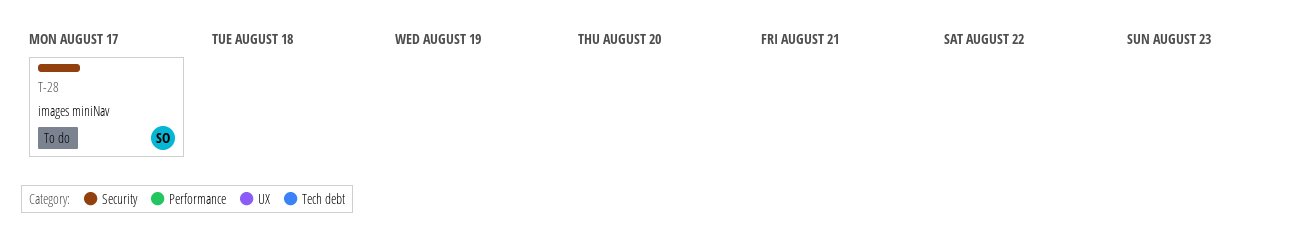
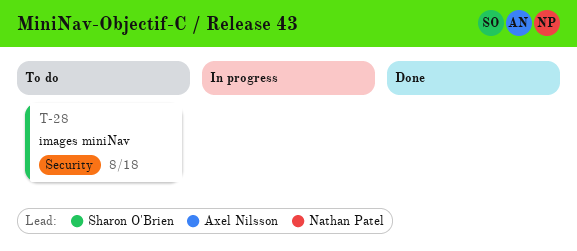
T-28, due: Aug 17 -> Aug 18

